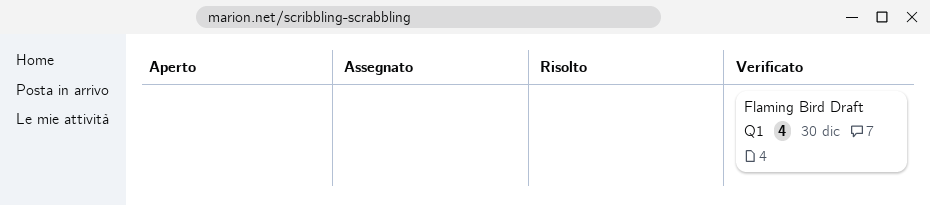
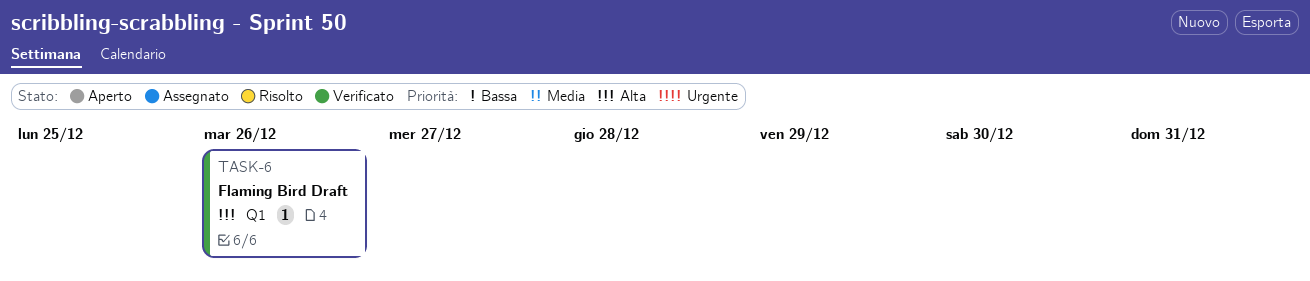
Flaming Bird Draft, estimate: 4 -> 1
Flaming Bird Draft, due: Dec 30 -> Dec 26

